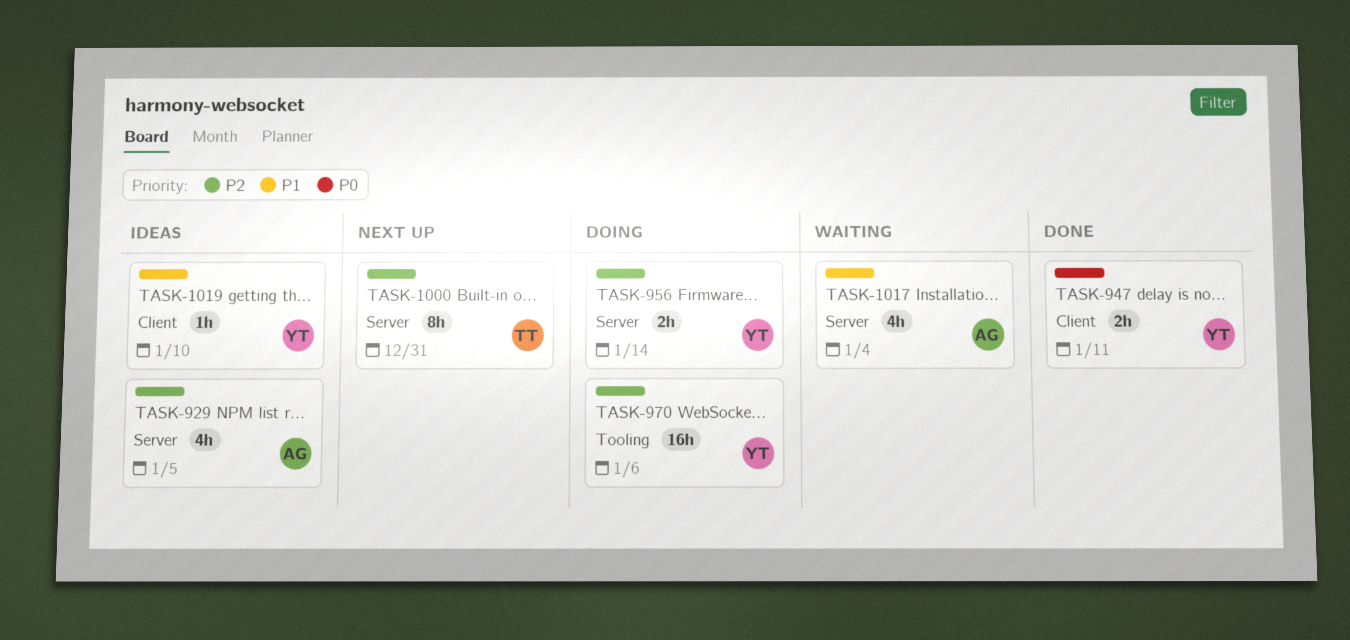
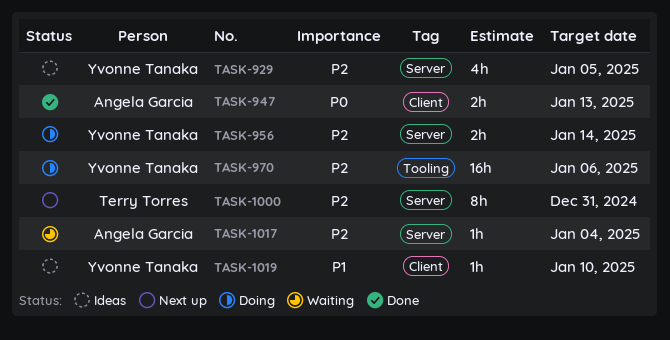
TASK-929, owner: Angela Garcia -> Yvonne Tanaka
TASK-947, owner: Yvonne Tanaka -> Angela Garcia
TASK-947, due: Jan 11 -> Jan 13
TASK-1017, priority: P1 -> P2
TASK-1017, estimate: 4h -> 1h

